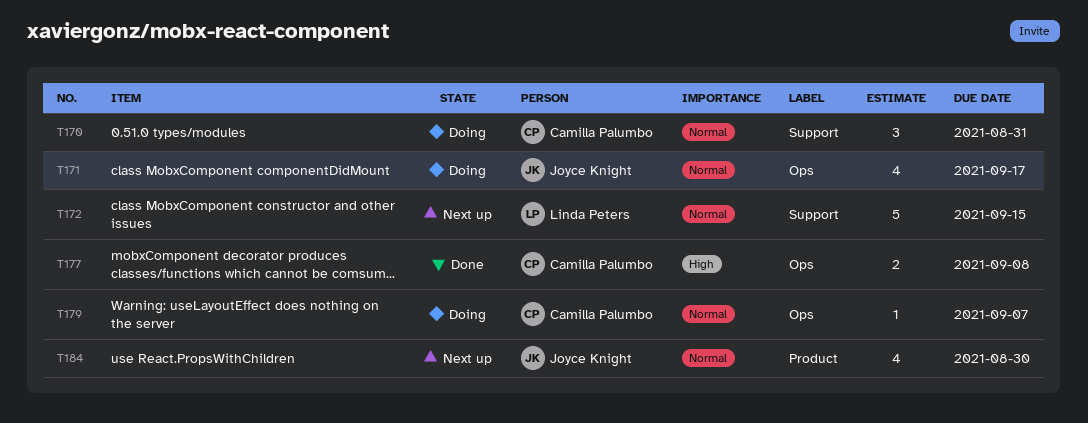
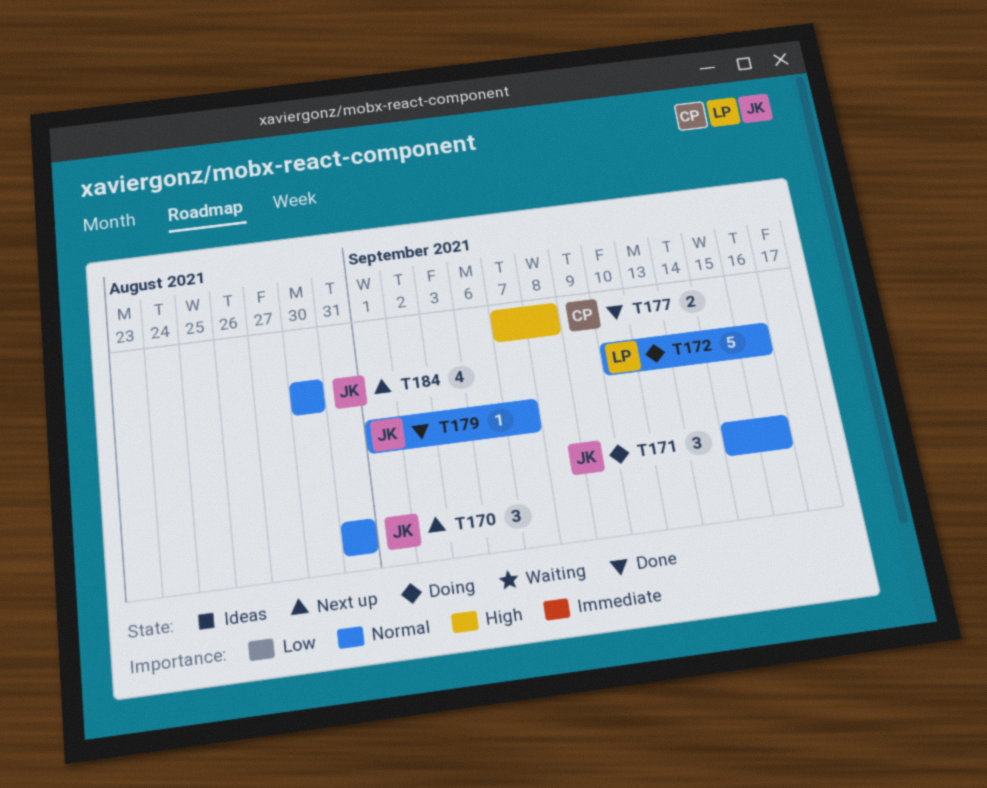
T170, status: Doing -> Next up
T170, owner: Camilla Palumbo -> Joyce Knight
T171, estimate: 4 -> 3
T171, due: Sep 17 -> Sep 16
T172, status: Next up -> Doing
T172, due: Sep 15 -> Sep 16
T179, status: Doing -> Done
T179, owner: Camilla Palumbo -> Joyce Knight

